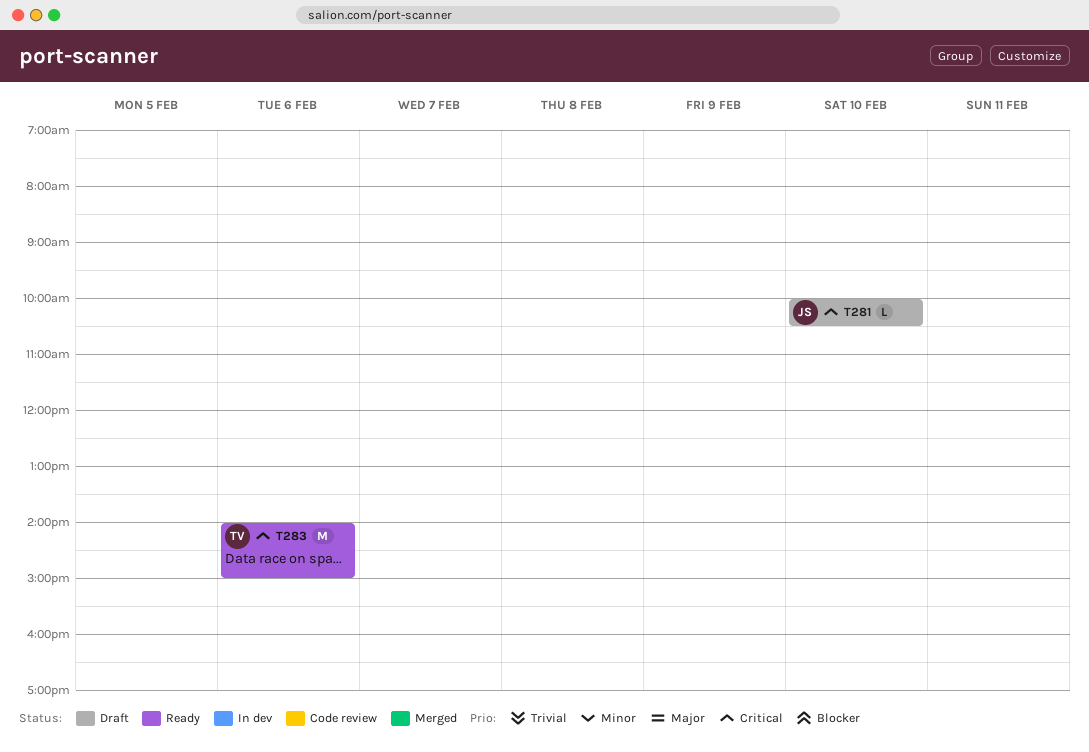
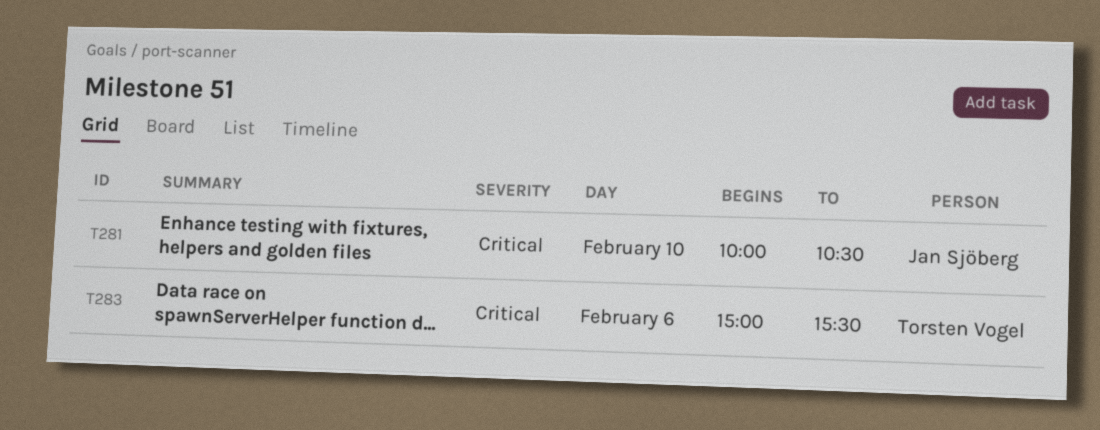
T283, begins: 14:00 -> 15:00
T283, ends: 15:00 -> 15:30

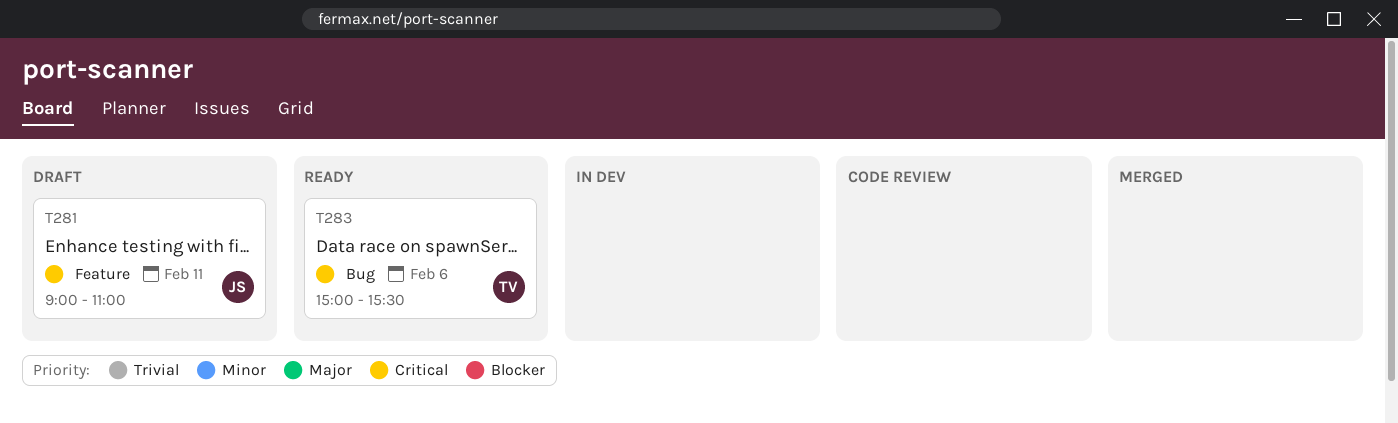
T281, day: Feb 10 -> Feb 11
T281, begins: 10:00 -> 09:00
T281, ends: 10:30 -> 11:00

